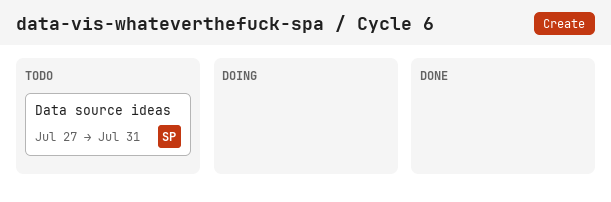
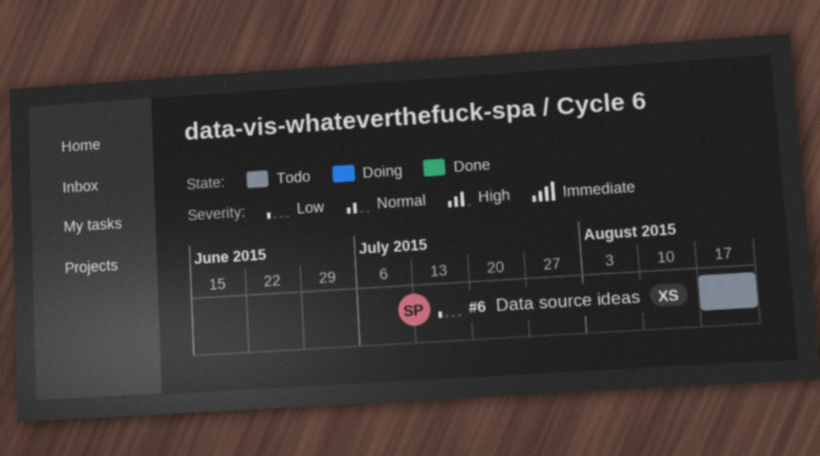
Data source ideas, start: Jul 27 -> Aug 17
Data source ideas, due: Jul 31 -> Aug 21

